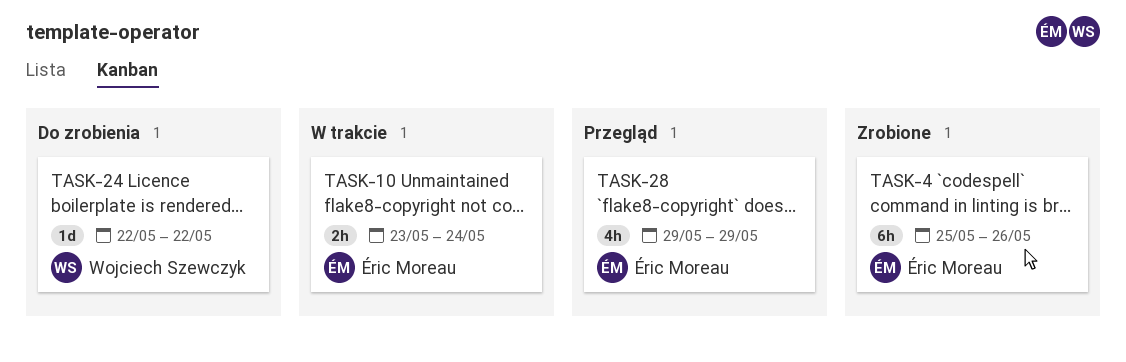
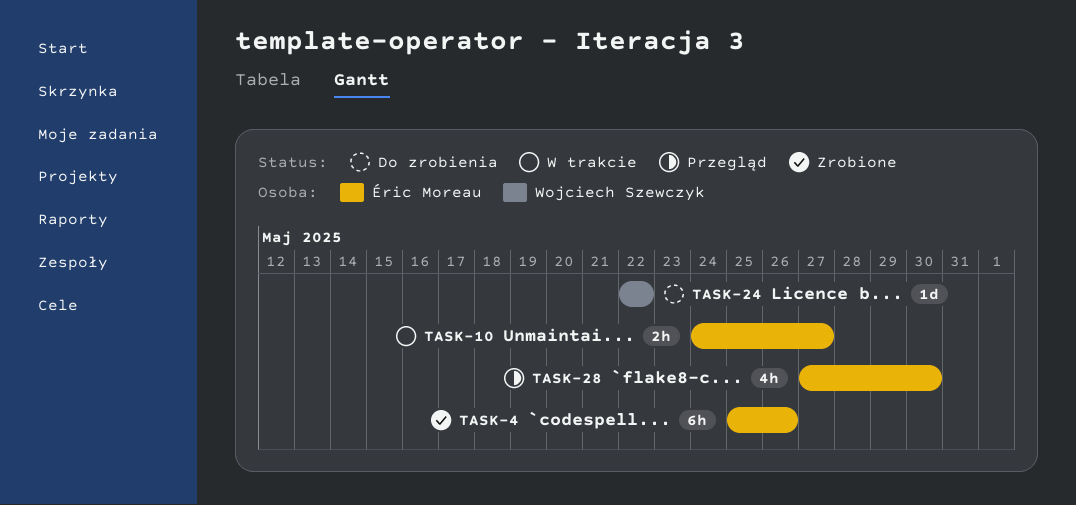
TASK-10, start: May 23 -> May 24
TASK-10, due: May 24 -> May 27
TASK-28, start: May 29 -> May 27
TASK-28, due: May 29 -> May 30

